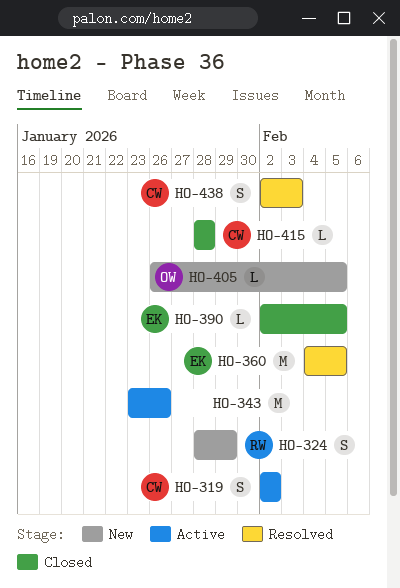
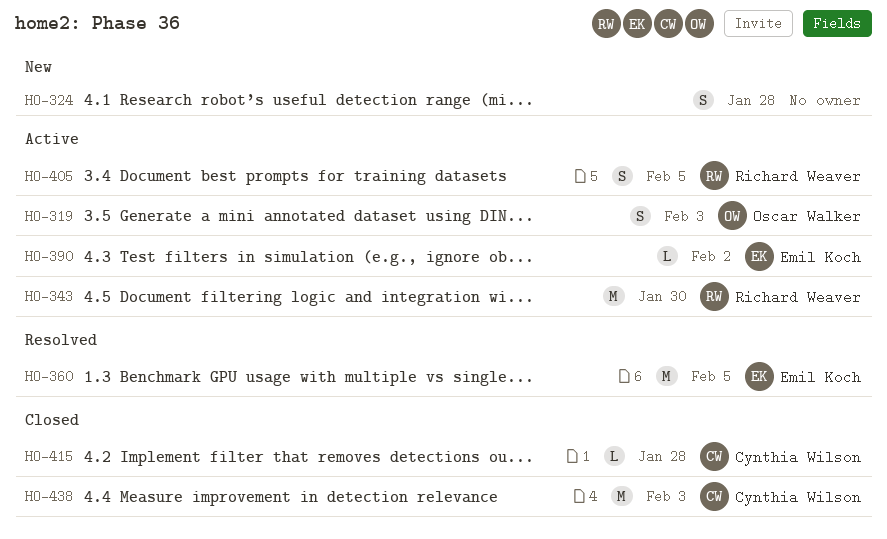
HO-319, owner: Cynthia Wilson -> Oscar Walker
HO-319, due: Feb 2 -> Feb 3
HO-324, owner: Richard Weaver -> none
HO-324, due: Jan 29 -> Jan 28
HO-343, owner: none -> Richard Weaver
HO-343, due: Jan 26 -> Jan 30
HO-390, status: Closed -> Active
HO-390, due: Feb 5 -> Feb 2
HO-405, status: New -> Active
HO-405, owner: Oscar Walker -> Richard Weaver
HO-405, estimate: L -> S
HO-438, status: Resolved -> Closed
HO-438, estimate: S -> M

